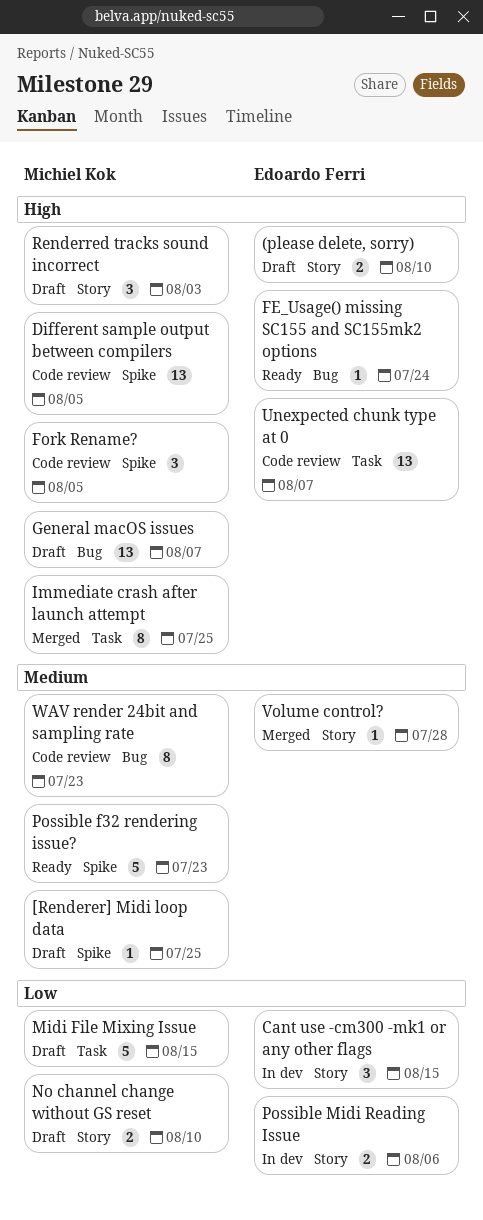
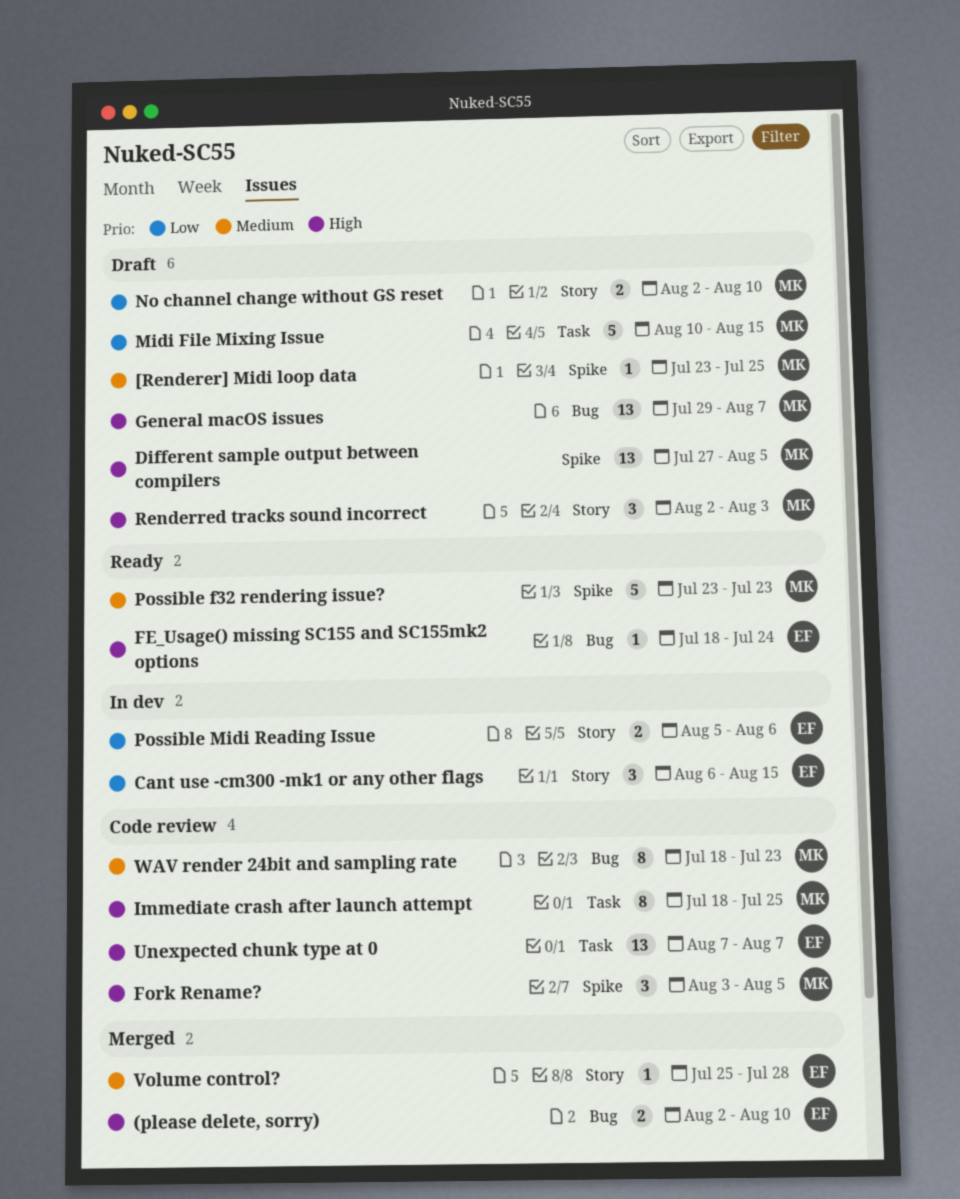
(please delete, sorry), status: Draft -> Merged
(please delete, sorry), label: Story -> Bug
Different sample output between compilers, status: Code review -> Draft
Immediate crash after launch attempt, status: Merged -> Code review

